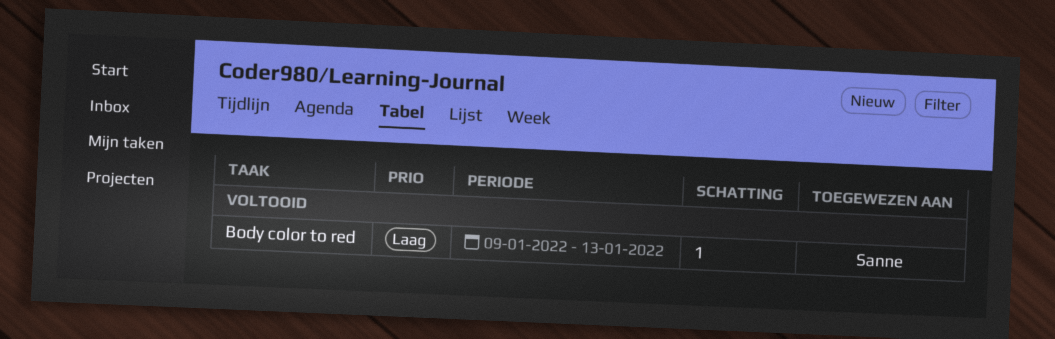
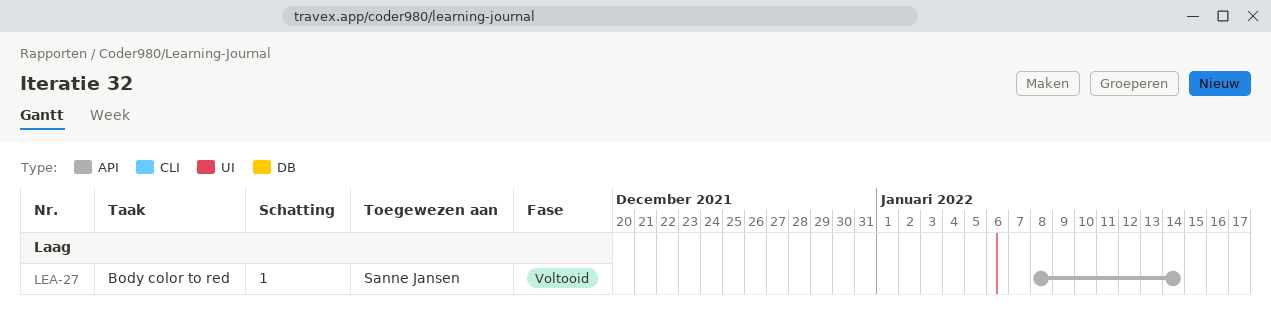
Body color to red, start: Jan 9 -> Jan 8
Body color to red, due: Jan 13 -> Jan 14

